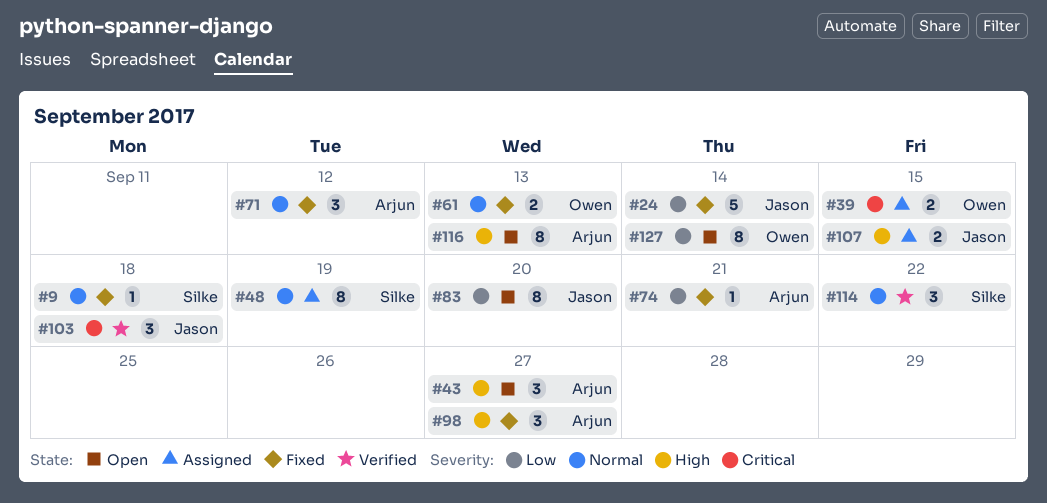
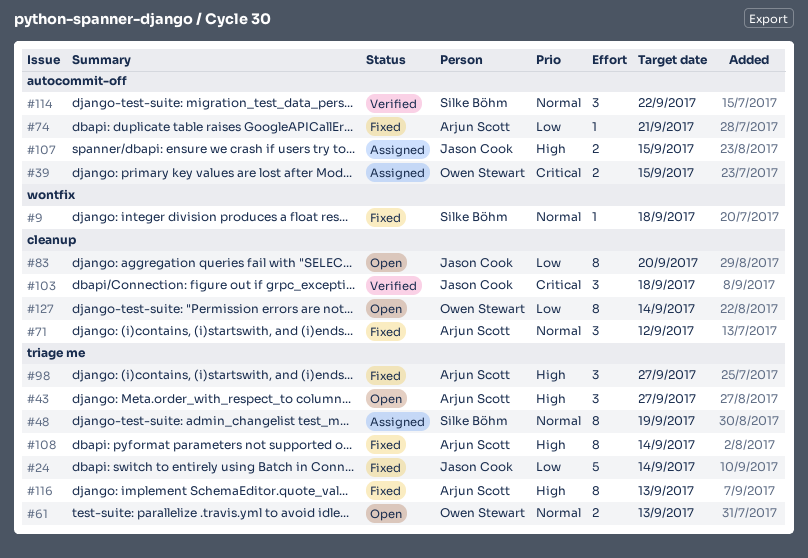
#61, status: Fixed -> Open
#108: none -> present
#116, status: Open -> Fixed

